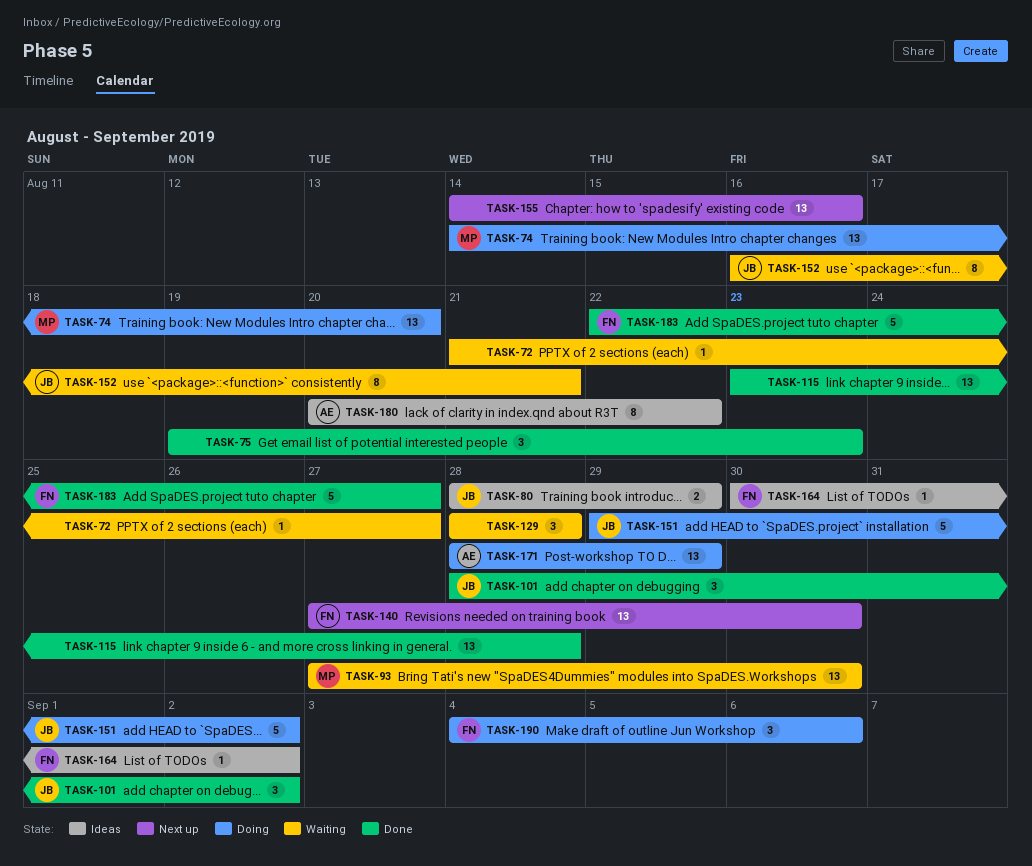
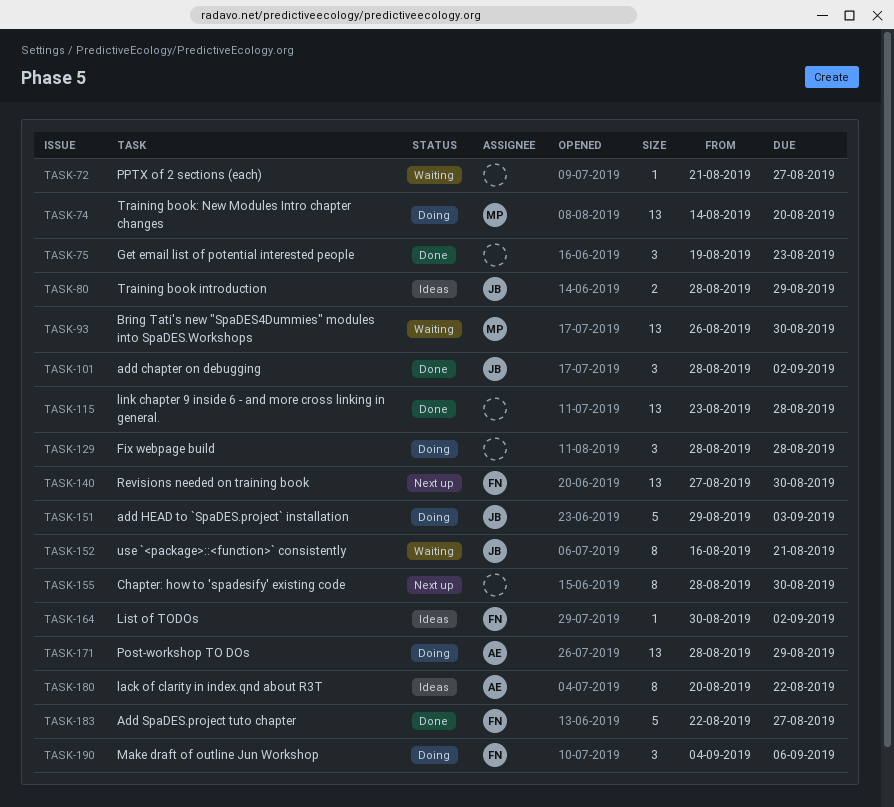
TASK-93, start: Aug 27 -> Aug 26
TASK-129, status: Waiting -> Doing
TASK-151, due: Sep 2 -> Sep 3
TASK-155, estimate: 13 -> 8
TASK-155, start: Aug 14 -> Aug 28
TASK-155, due: Aug 16 -> Aug 30

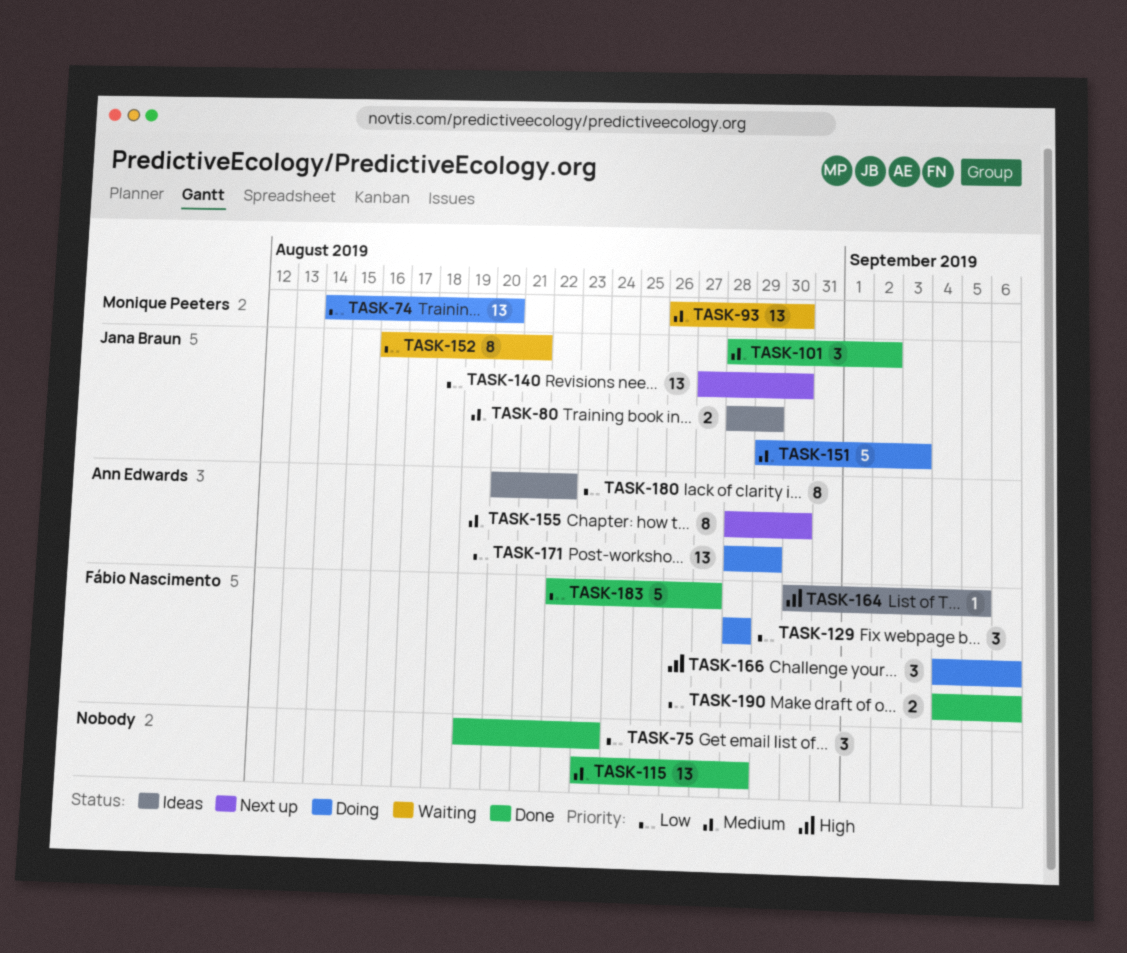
TASK-72: present -> none
TASK-129, owner: none -> Fábio Nascimento
TASK-140, owner: Fábio Nascimento -> Jana Braun
TASK-155, owner: none -> Ann Edwards
TASK-164, due: Sep 2 -> Sep 5
TASK-166: none -> present
TASK-190, status: Doing -> Done
TASK-190, estimate: 3 -> 2

